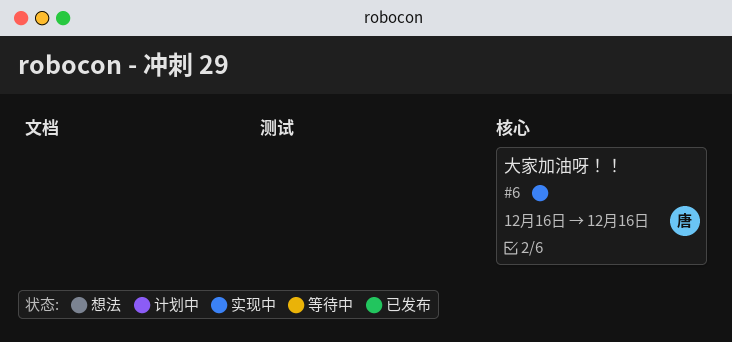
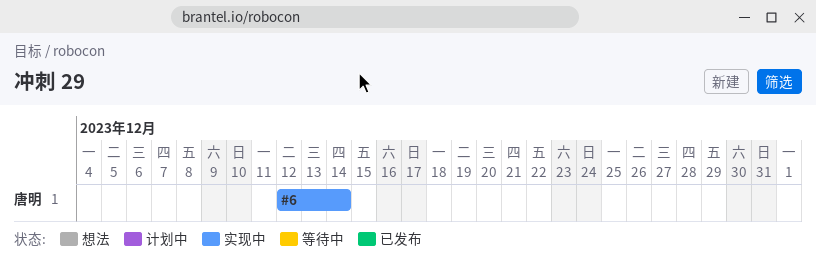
#6, start: Dec 16 -> Dec 12
#6, due: Dec 16 -> Dec 14

